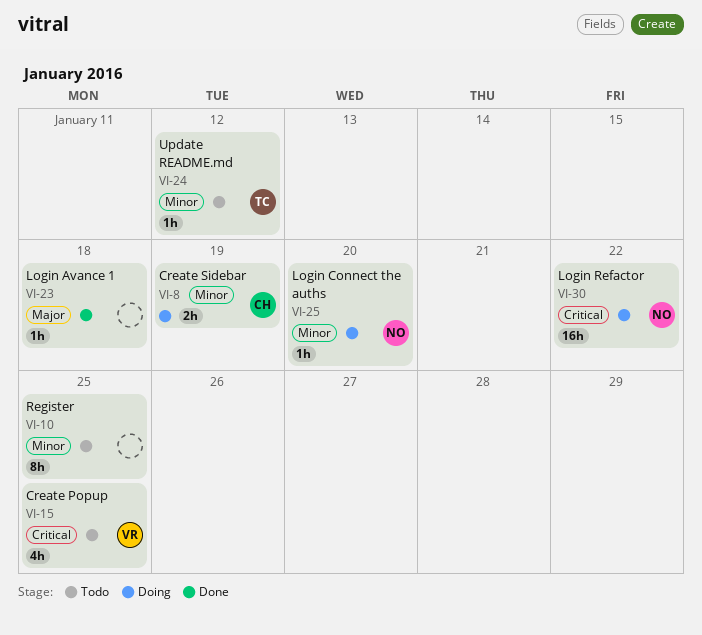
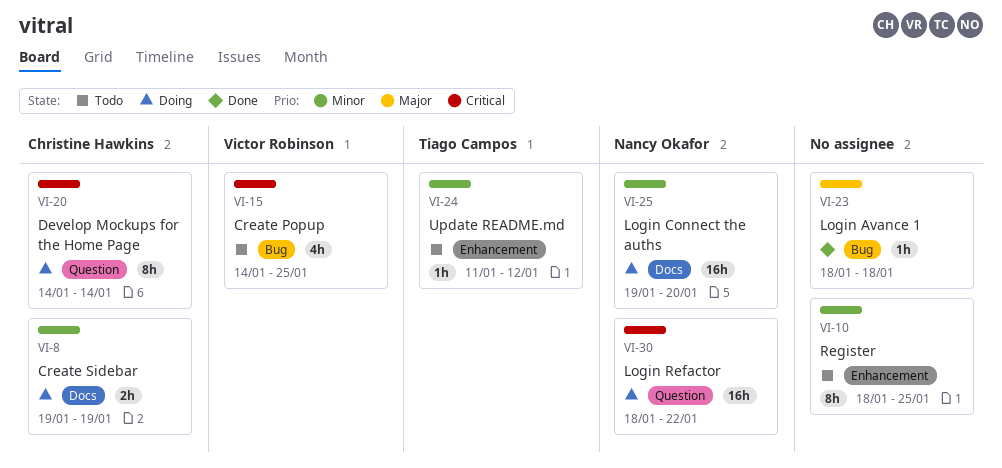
VI-20: none -> present
VI-25, estimate: 1h -> 16h

